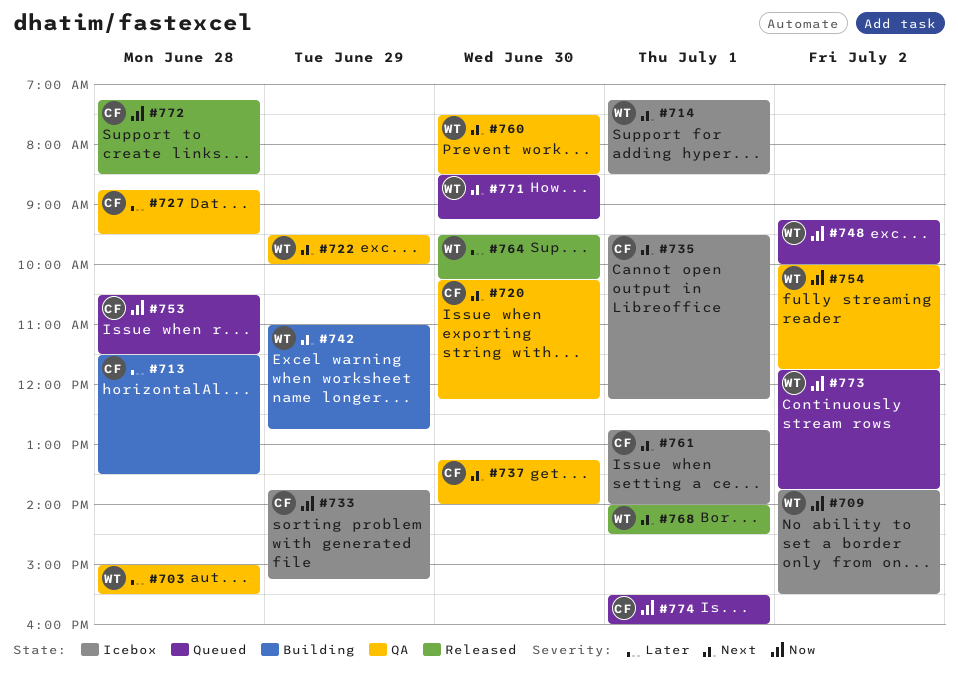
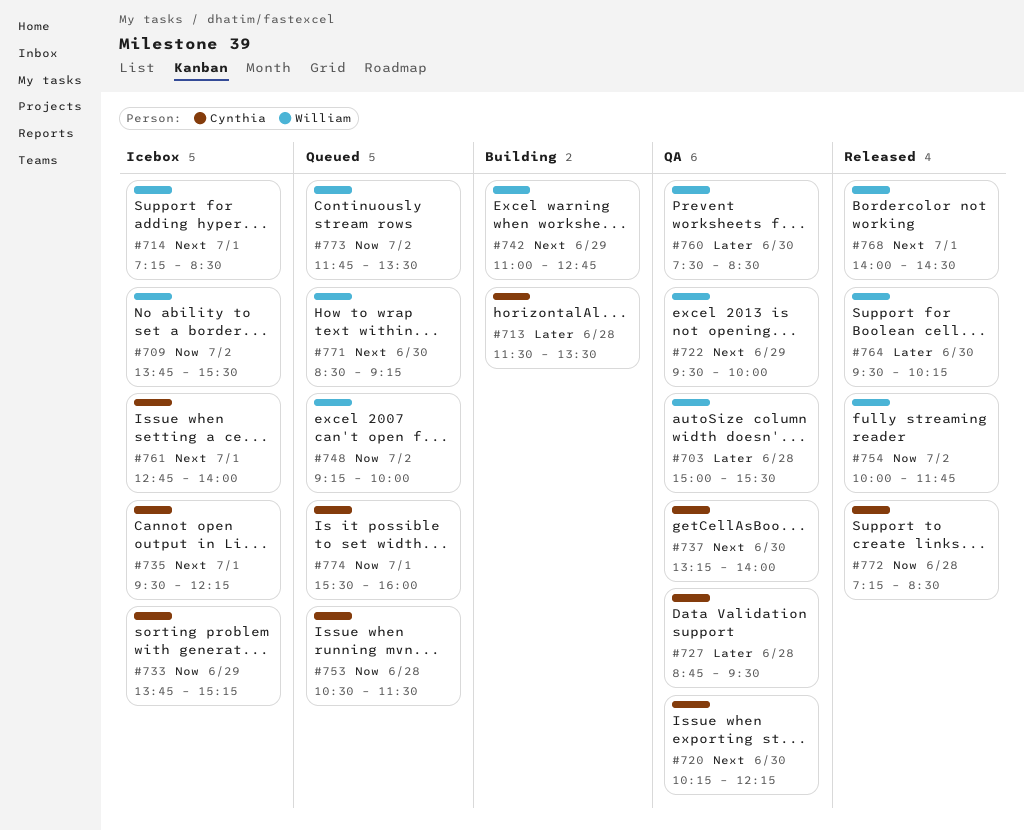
#754, status: QA -> Released
#760, priority: Next -> Later
#773, ends: 13:45 -> 13:30

